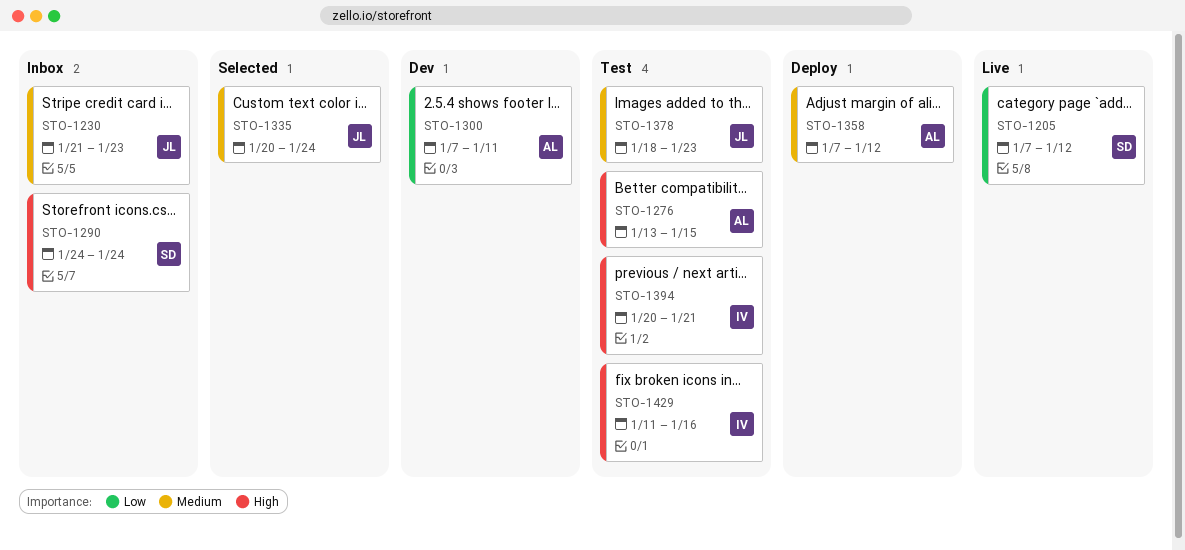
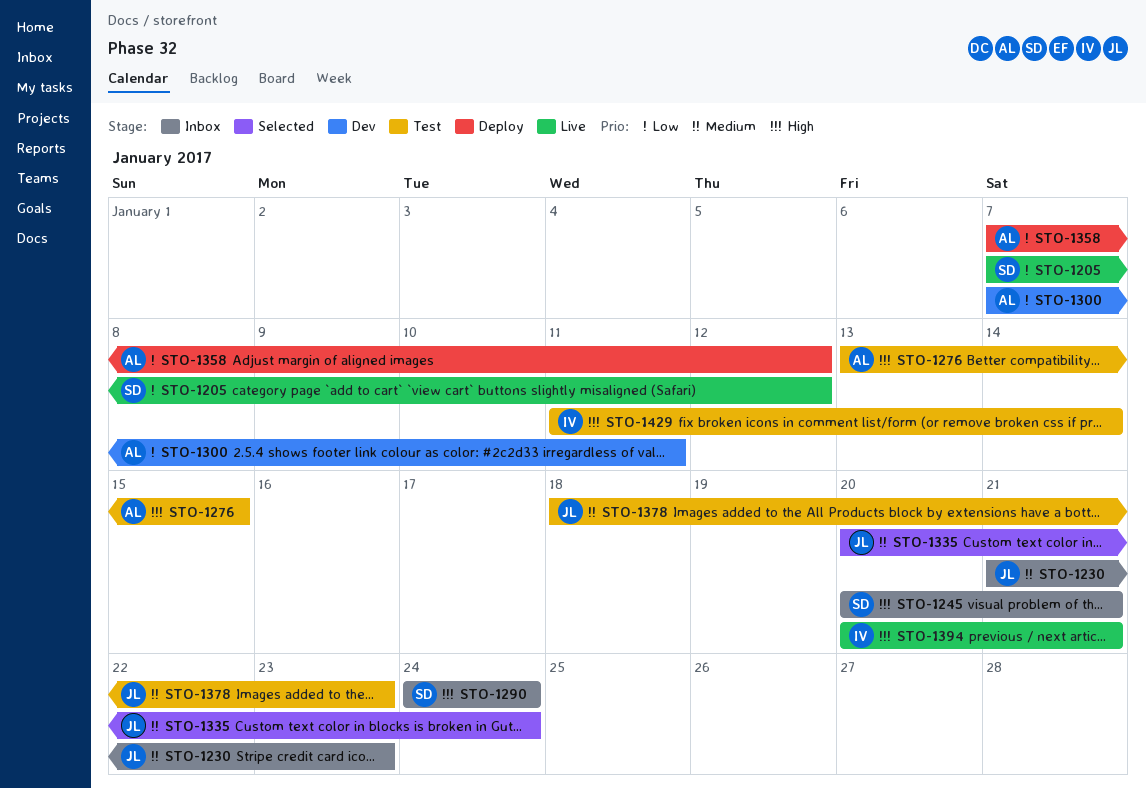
STO-1245: none -> present
STO-1358, priority: Medium -> Low
STO-1394, status: Test -> Live
STO-1429, due: Jan 16 -> Jan 14

